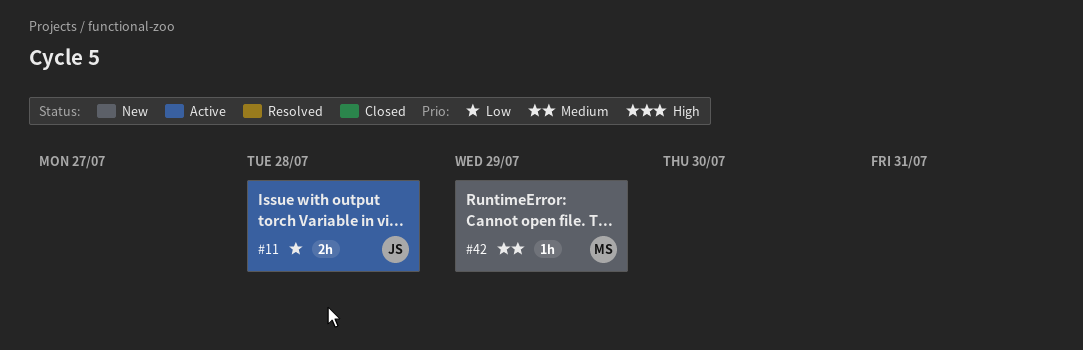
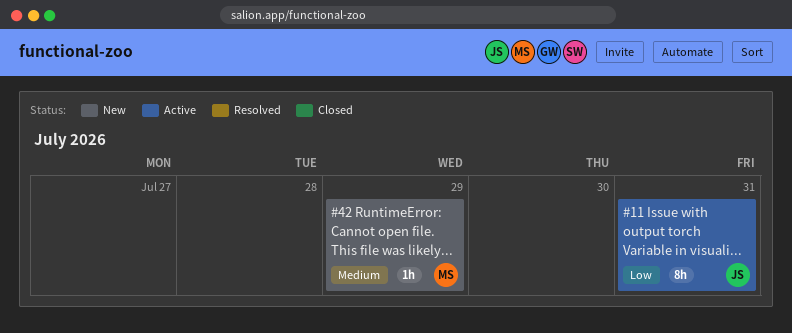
#11, estimate: 2h -> 8h
#11, due: Jul 28 -> Jul 31

